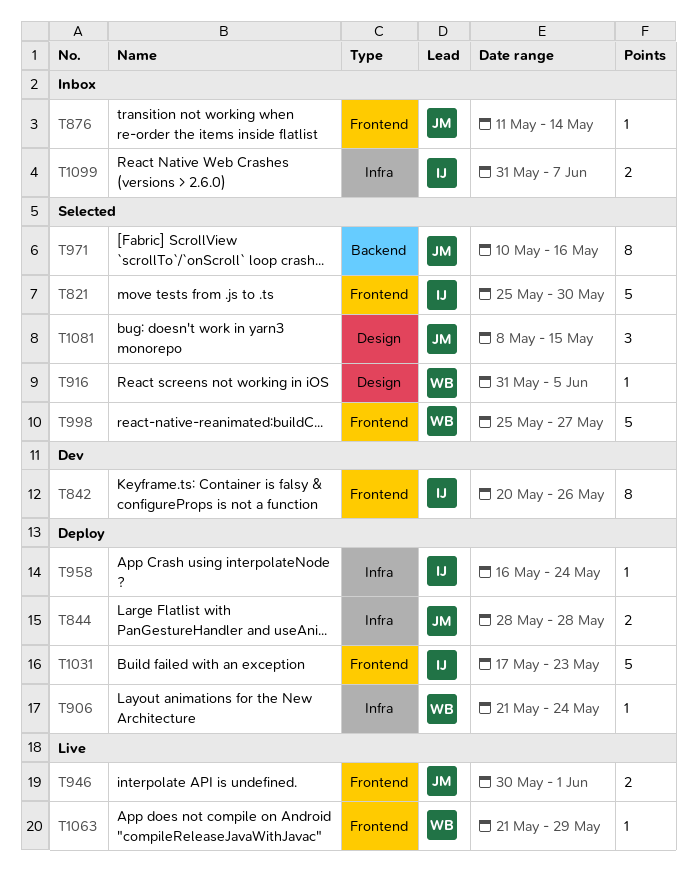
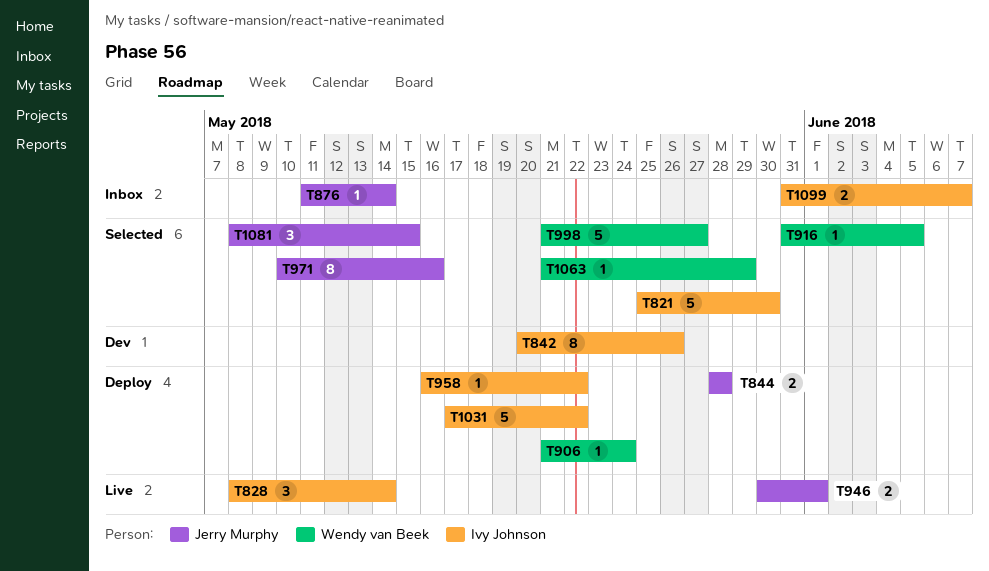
T828: none -> present
T958, due: May 24 -> May 22
T998, start: May 25 -> May 21
T1031, due: May 23 -> May 22
T1063, status: Live -> Selected

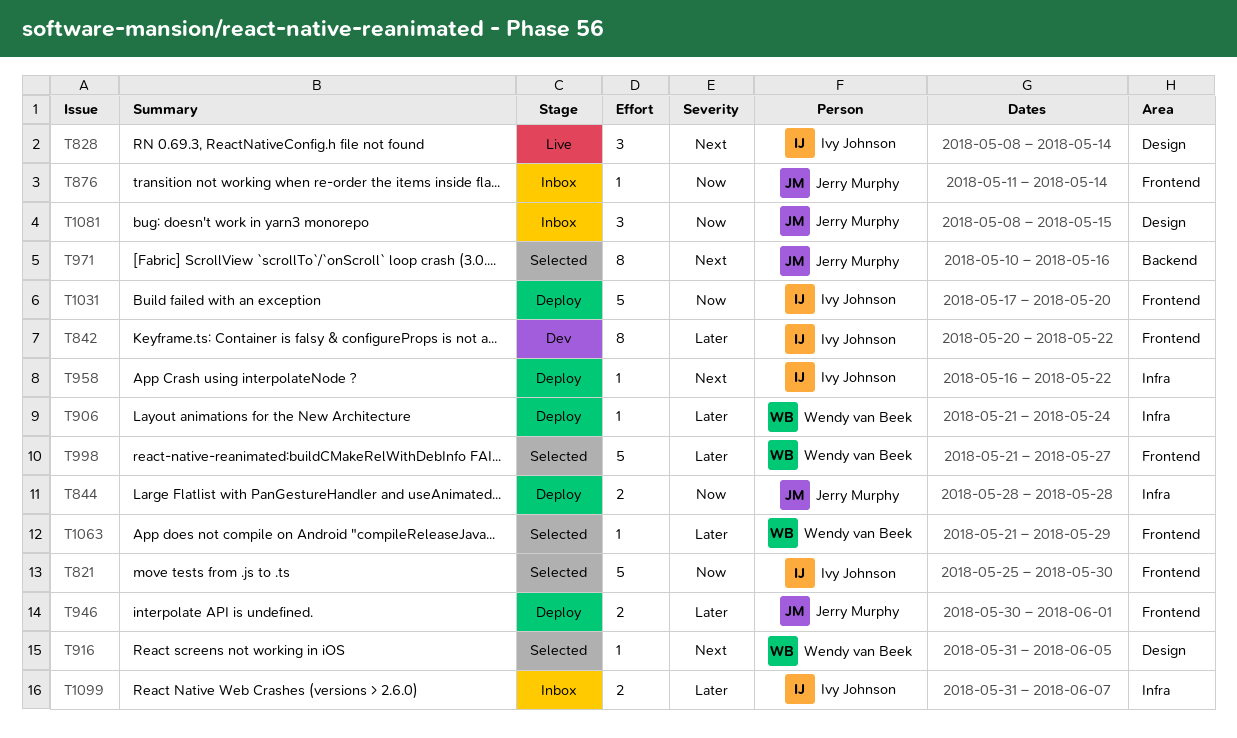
T842, due: May 26 -> May 22
T946, status: Live -> Deploy
T1031, due: May 22 -> May 20
T1081, status: Selected -> Inbox

